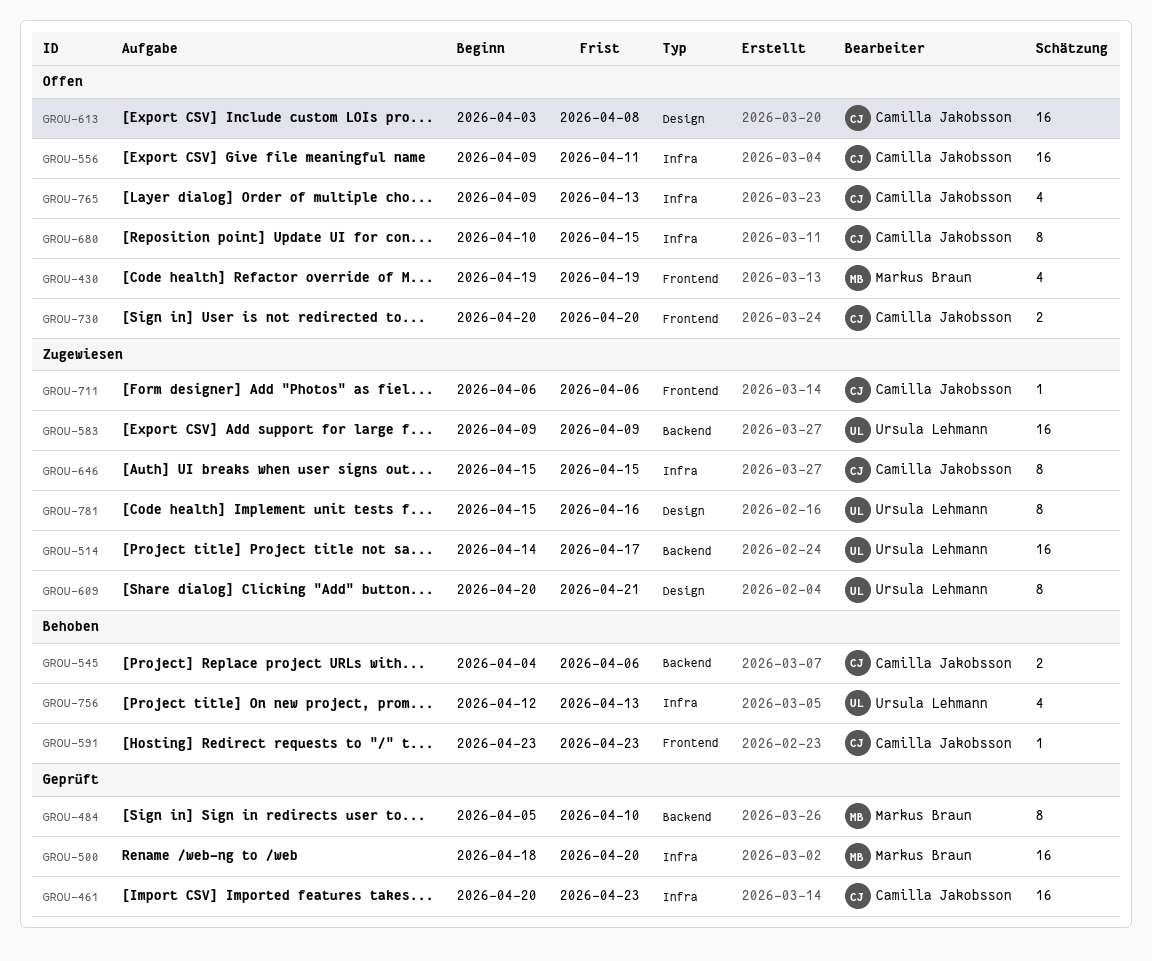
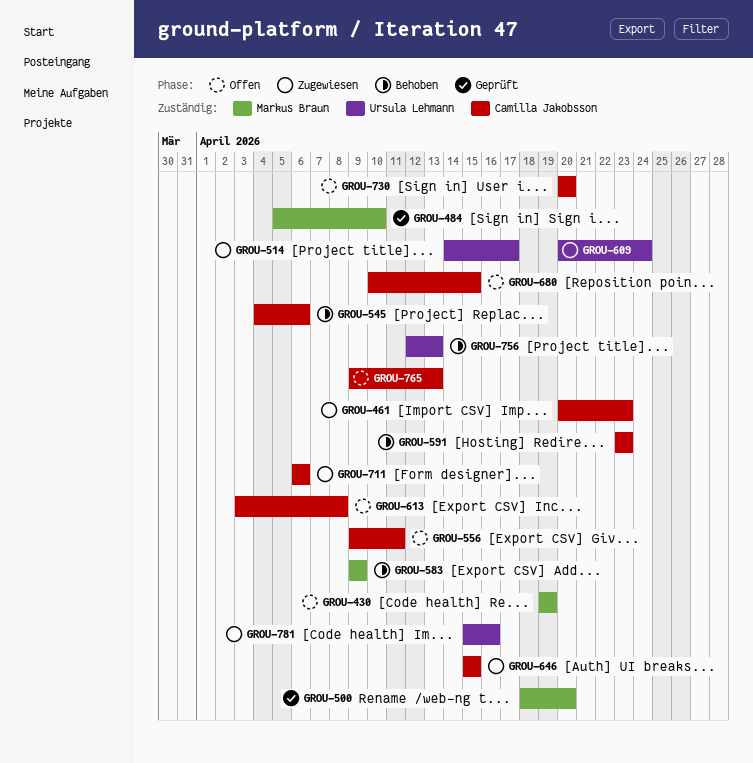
GROU-461, status: Geprüft -> Zugewiesen
GROU-583, status: Zugewiesen -> Behoben
GROU-583, owner: Ursula Lehmann -> Markus Braun
GROU-609, due: Apr 21 -> Apr 24

